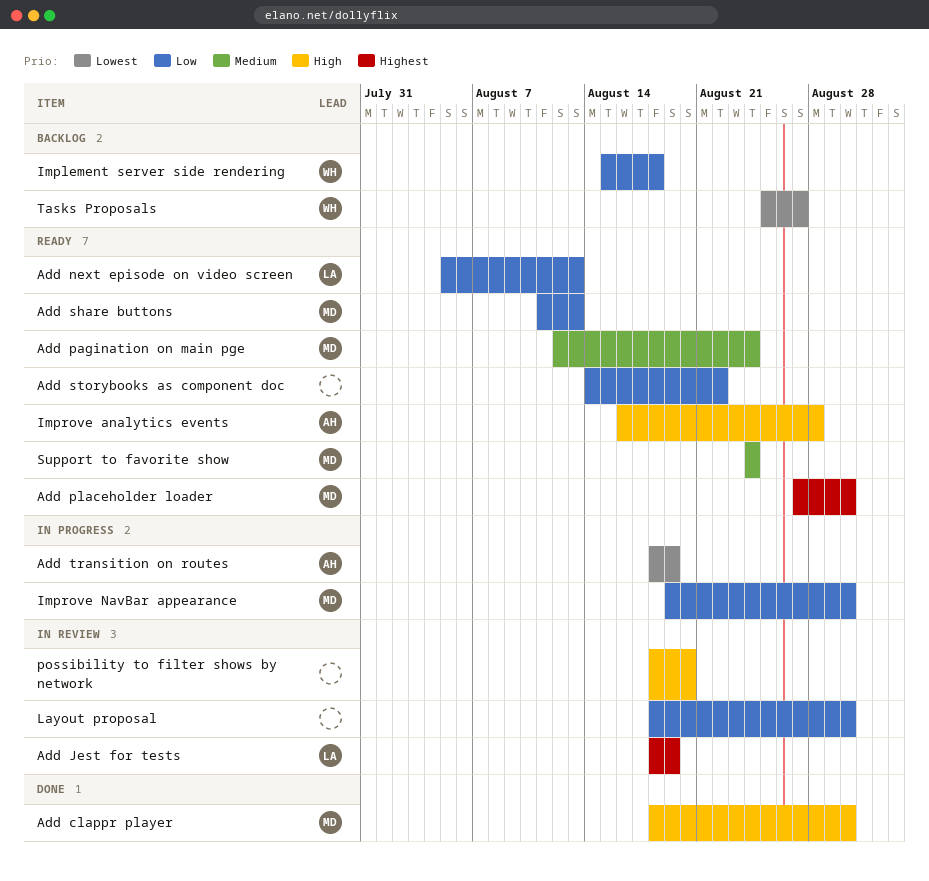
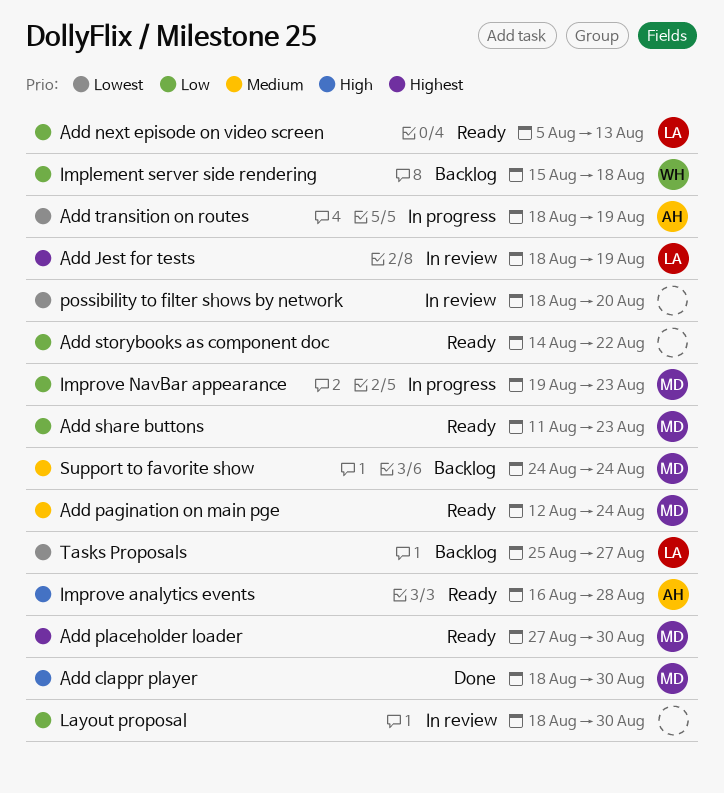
Add share buttons, due: Aug 13 -> Aug 23
Improve NavBar appearance, due: Aug 30 -> Aug 23
possibility to filter shows by network, priority: High -> Lowest
Support to favorite show, status: Ready -> Backlog
Tasks Proposals, owner: WH -> LA

